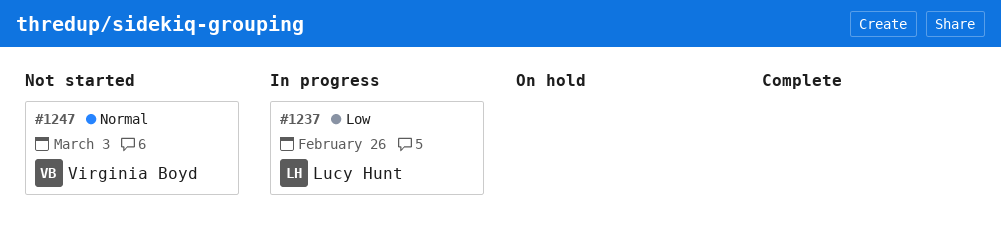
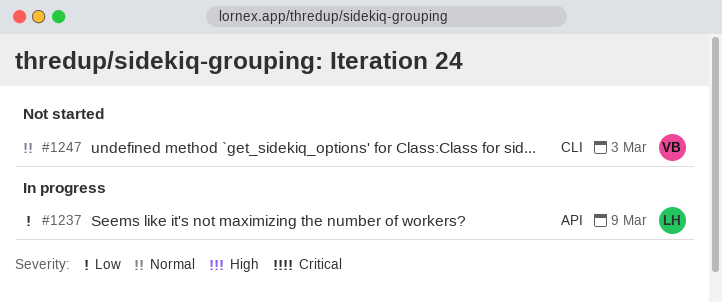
#1237, due: Feb 26 -> Mar 9

